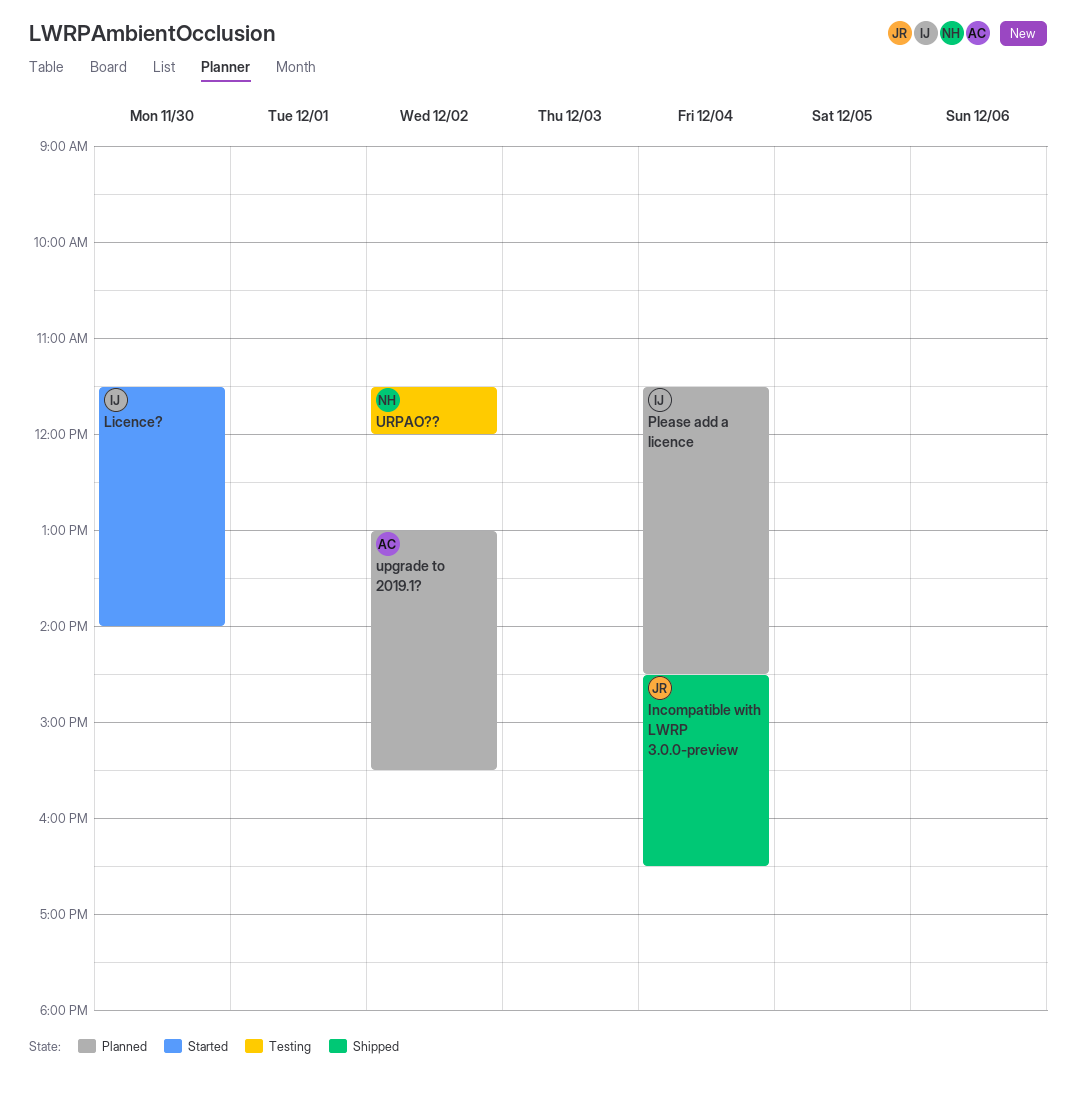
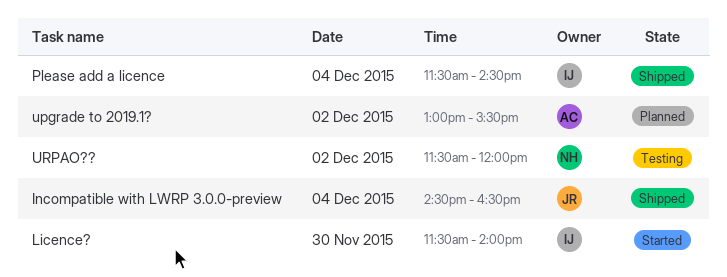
Please add a licence, status: Planned -> Shipped

